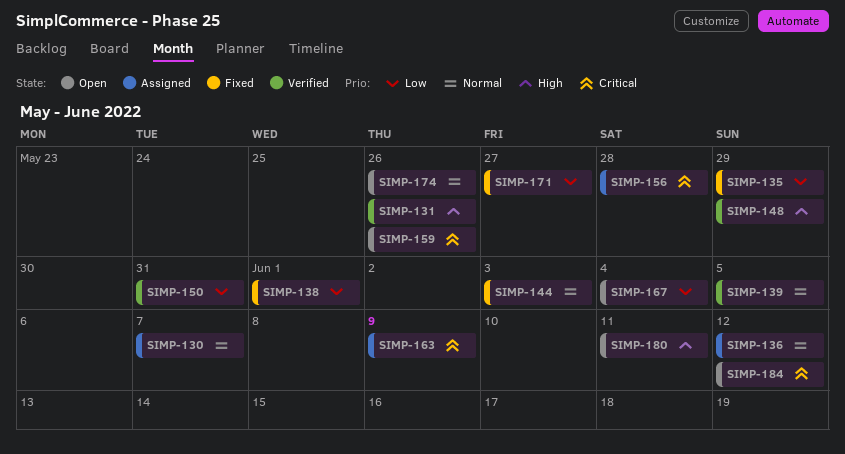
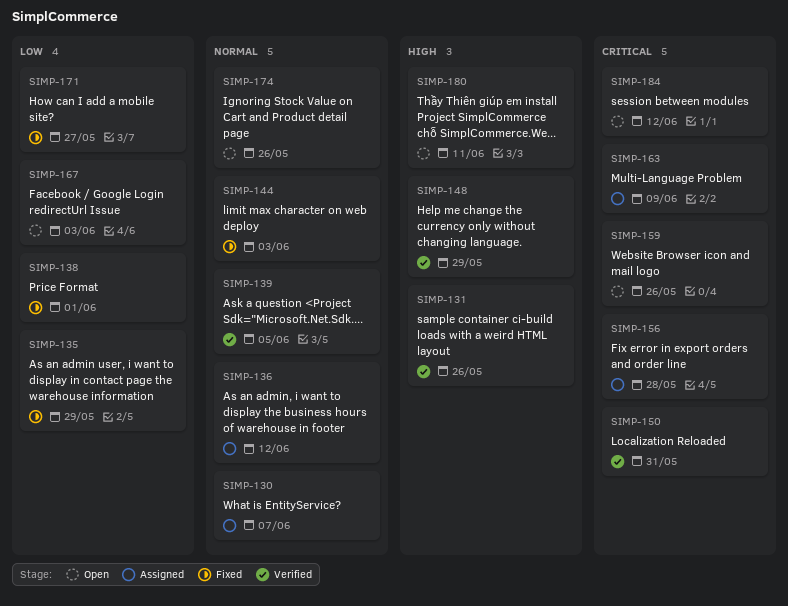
SIMP-150, priority: Low -> Critical
SIMP-167, due: Jun 4 -> Jun 3

